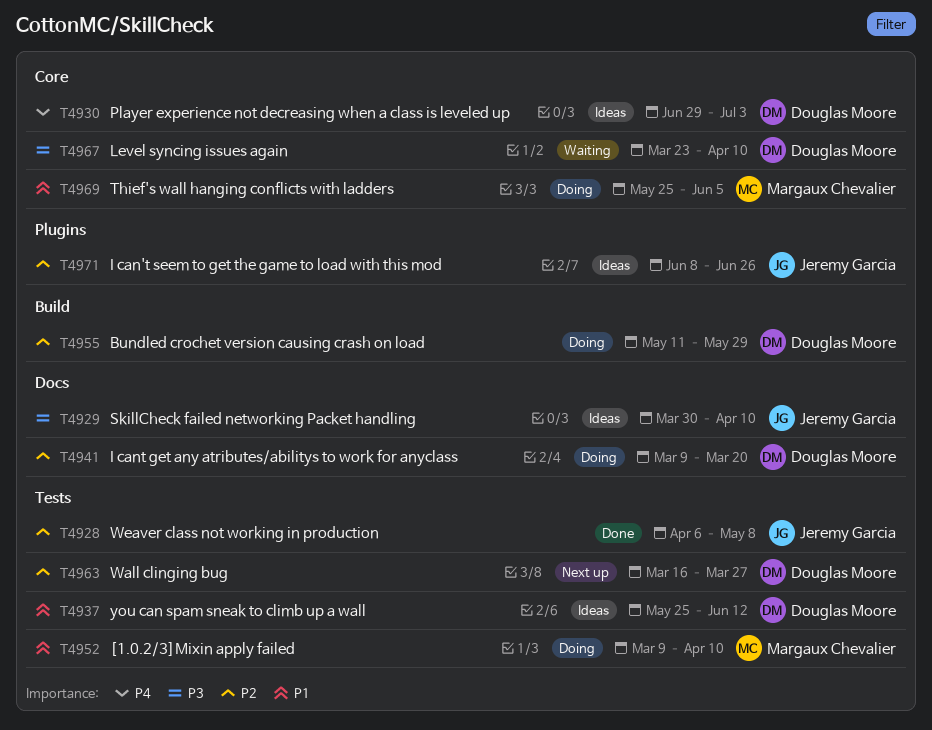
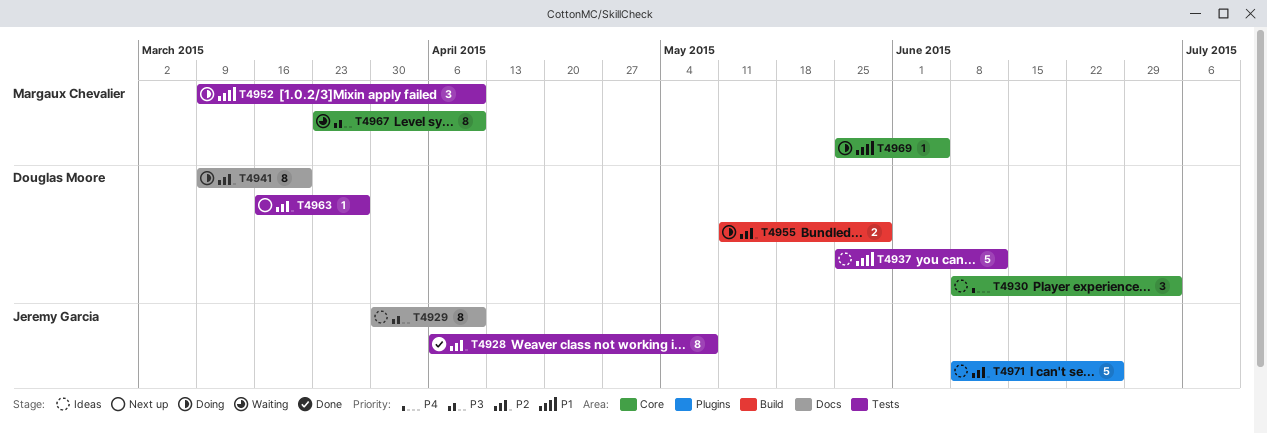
T4930, start: Jun 29 -> Jun 8
T4967, owner: Douglas Moore -> Margaux Chevalier

